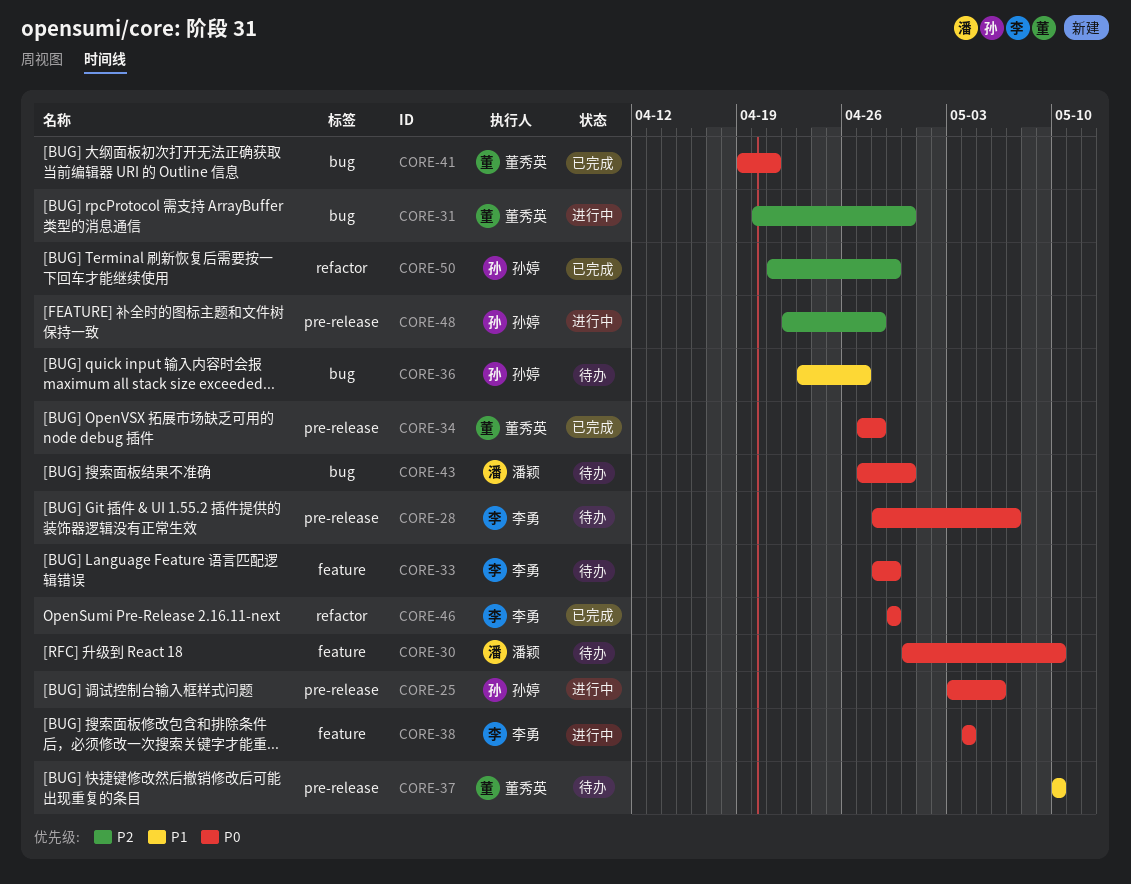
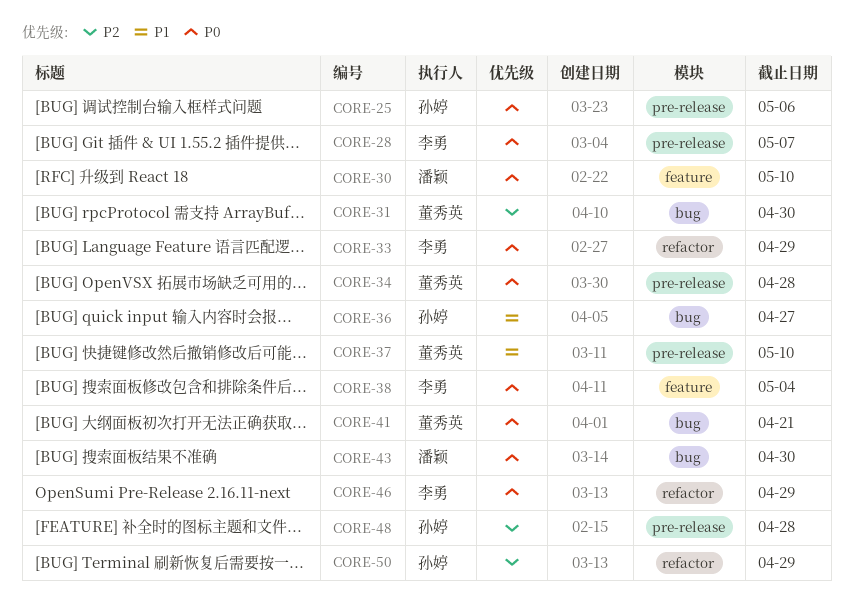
CORE-33, label: feature -> refactor

